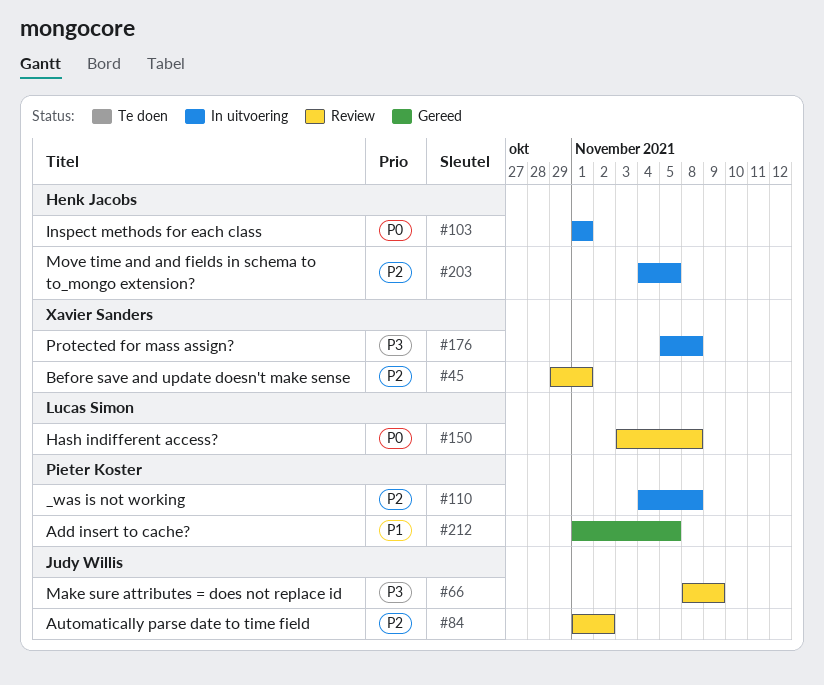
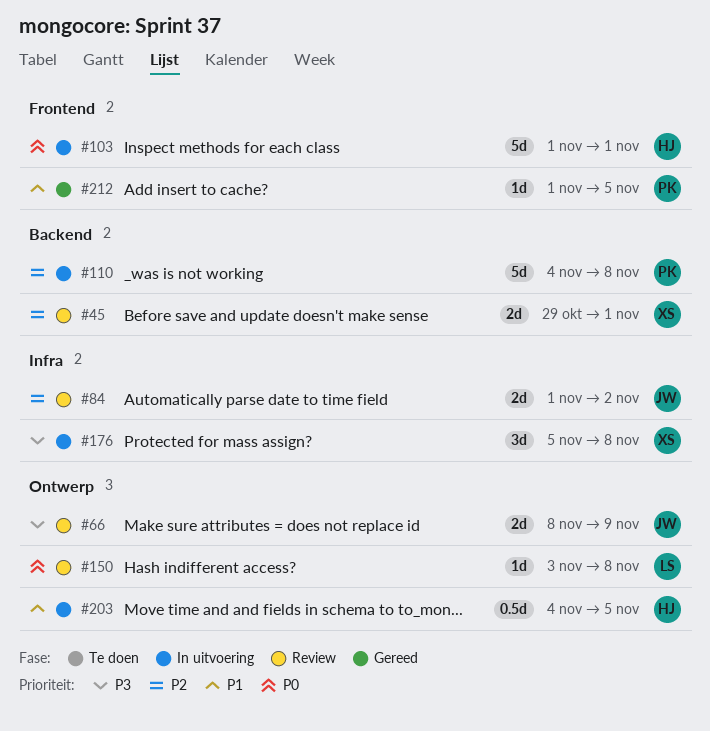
#203, priority: P2 -> P1

